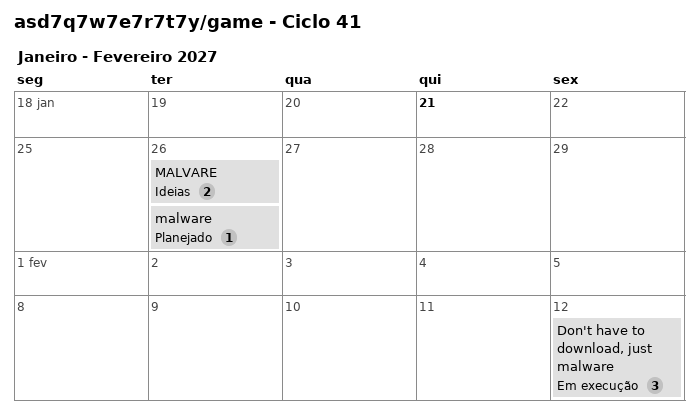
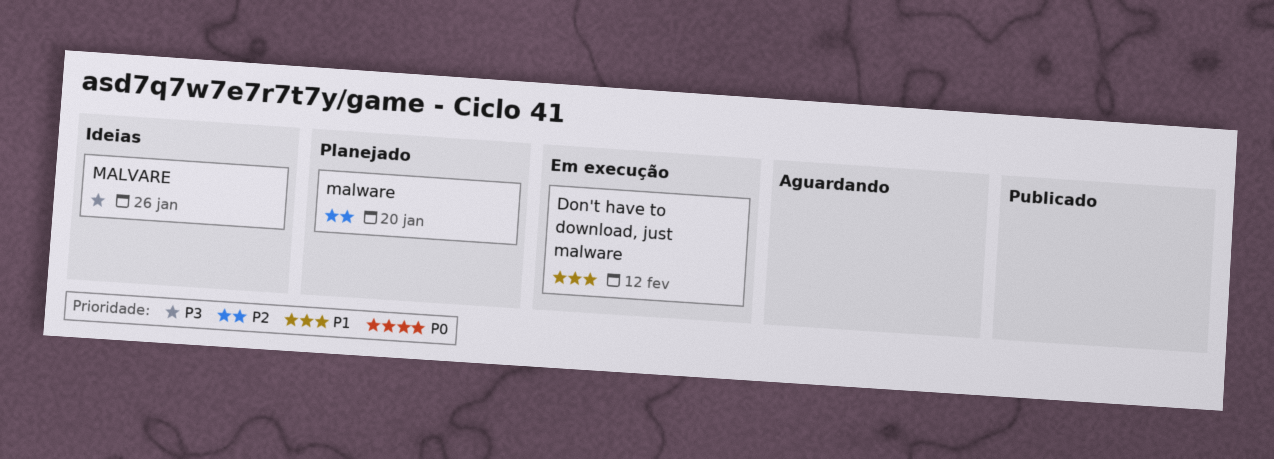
malware, due: Jan 26 -> Jan 20

